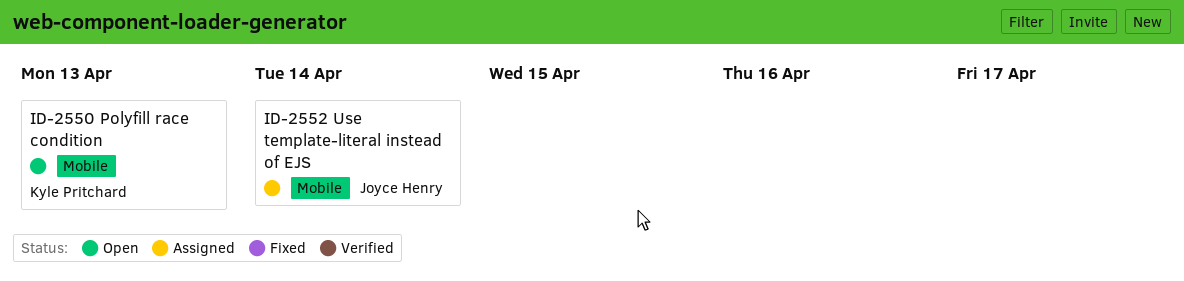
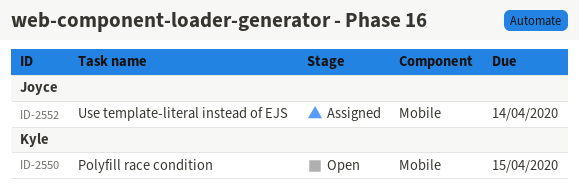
ID-2550, due: Apr 13 -> Apr 15

